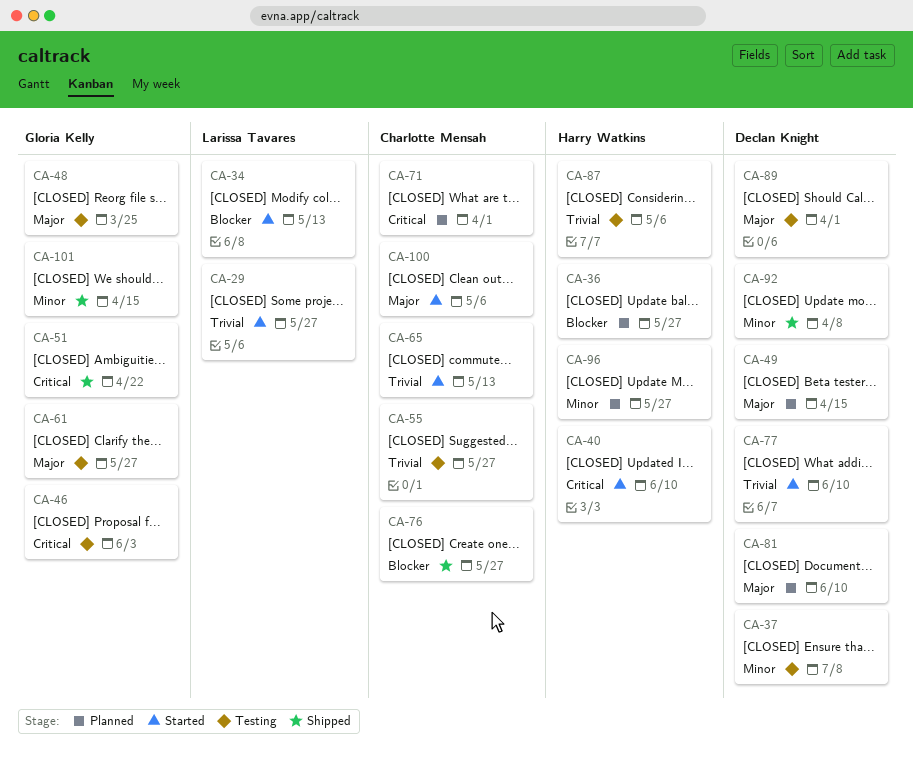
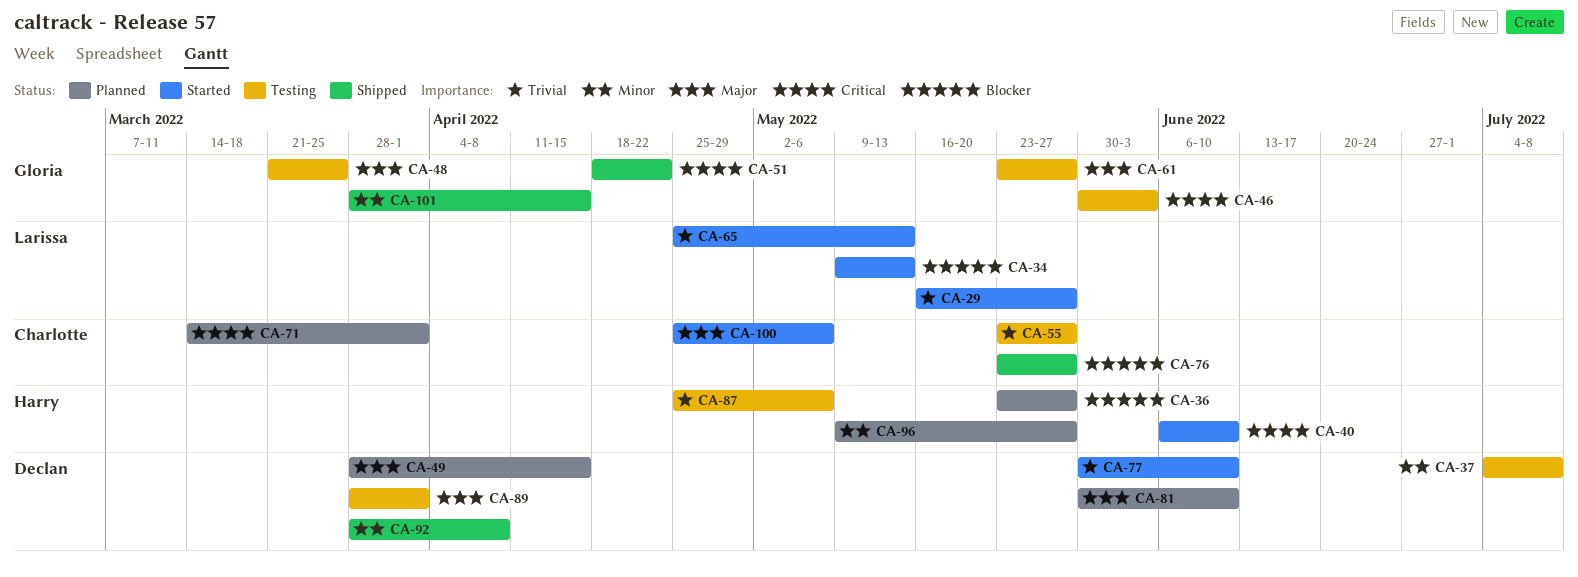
CA-65, owner: Charlotte Mensah -> Larissa Tavares

